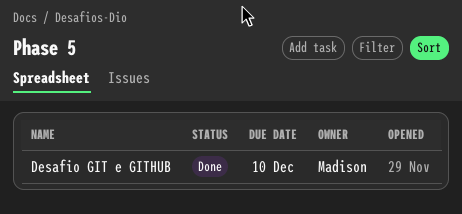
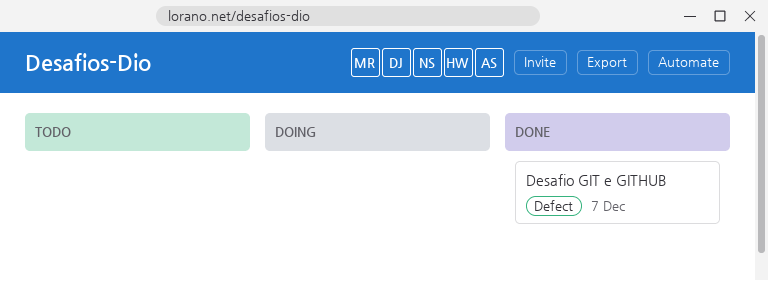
Desafio GIT e GITHUB, due: Dec 10 -> Dec 7

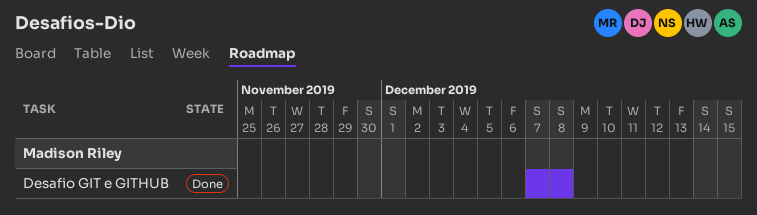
Desafio GIT e GITHUB, due: Dec 7 -> Dec 8

